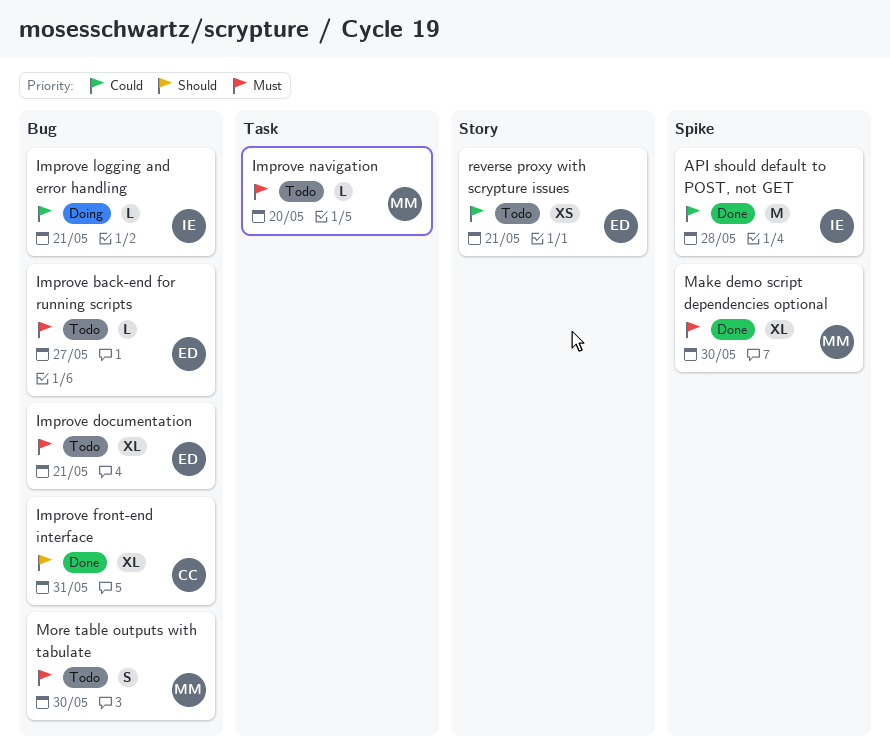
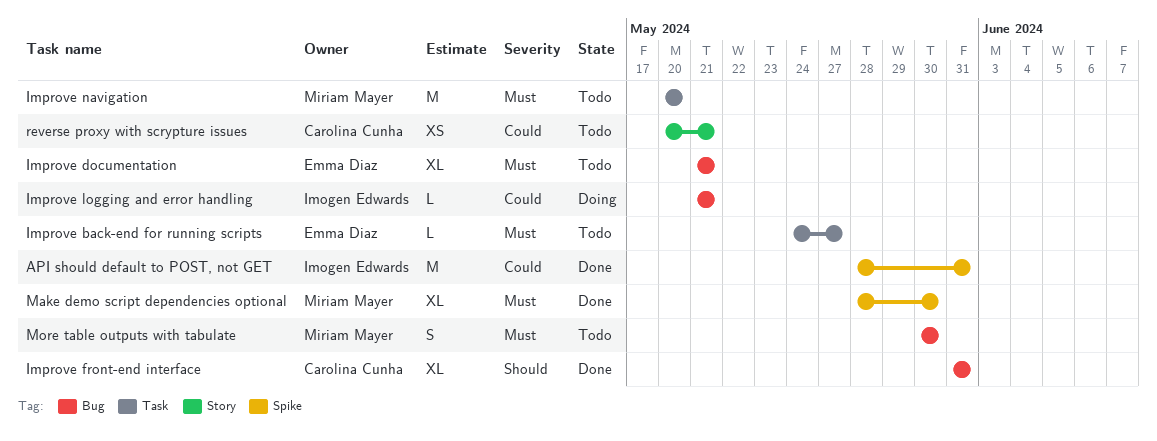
API should default to POST, not GET, due: May 28 -> May 31
Improve back-end for running scripts, label: Bug -> Task
Improve navigation, estimate: L -> M
reverse proxy with scrypture issues, owner: Emma Diaz -> Carolina Cunha

